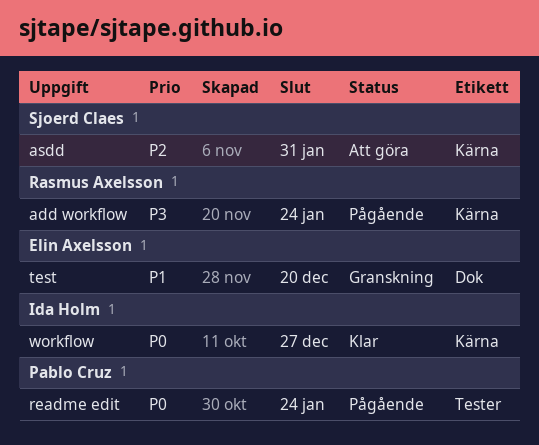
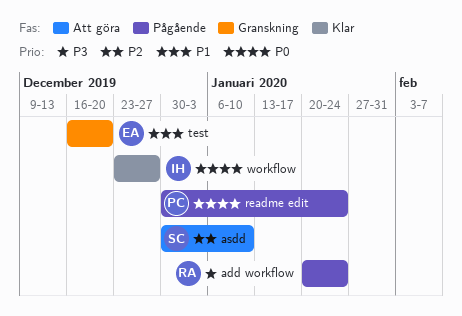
asdd, due: Jan 31 -> Jan 10

